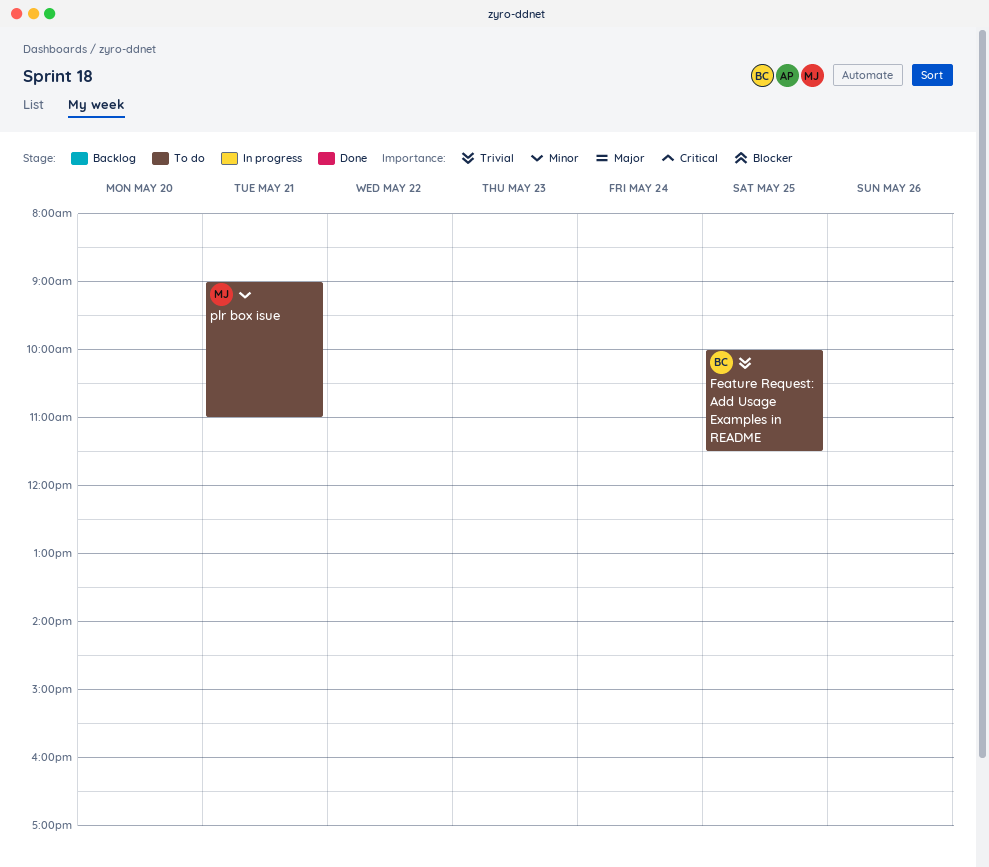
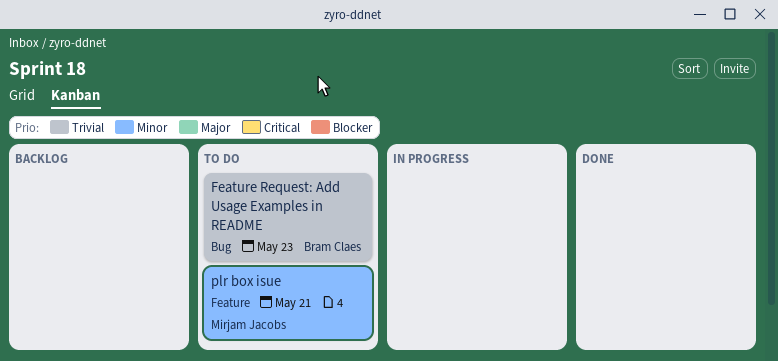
Feature Request: Add Usage Examples in README, day: May 25 -> May 23

